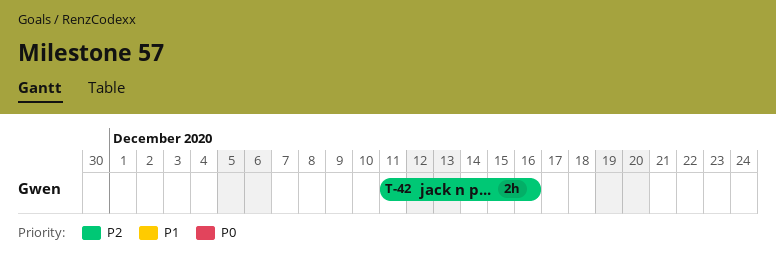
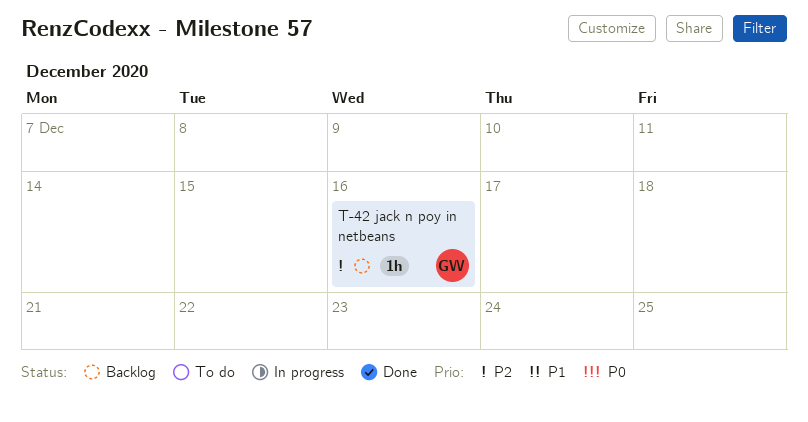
T-42, estimate: 2h -> 1h

